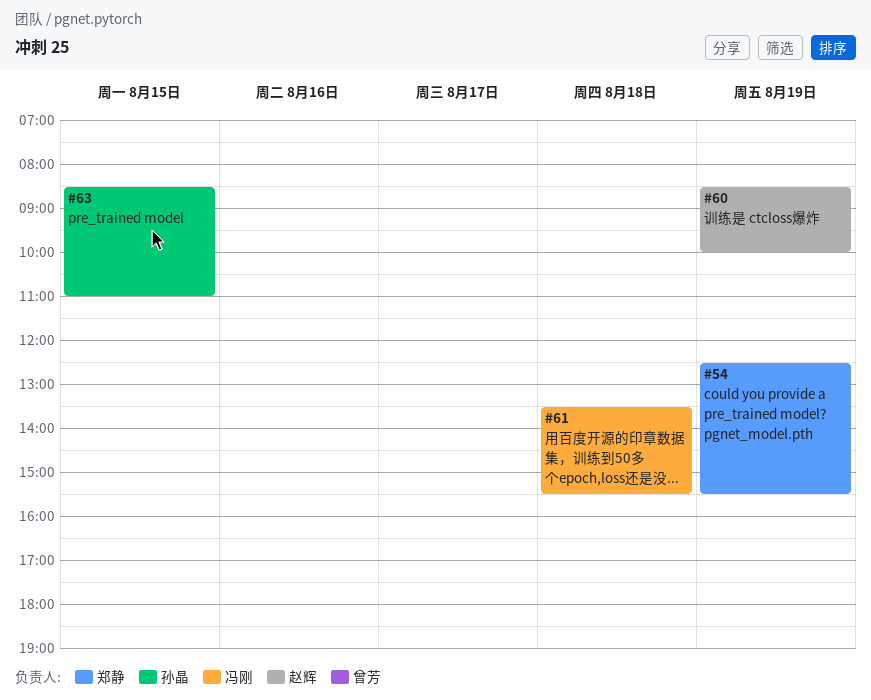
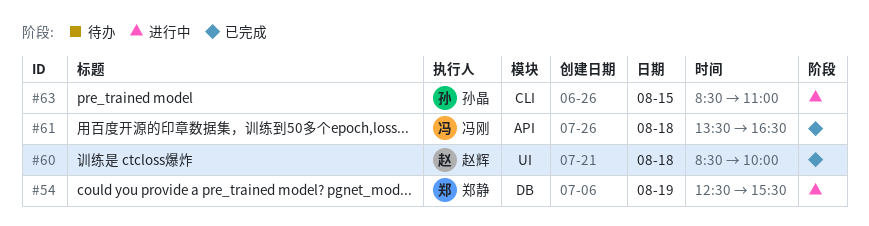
#60, day: Aug 19 -> Aug 18
#61, ends: 15:30 -> 16:30

